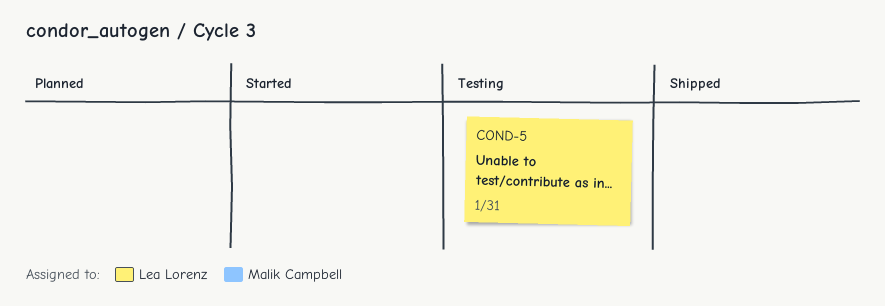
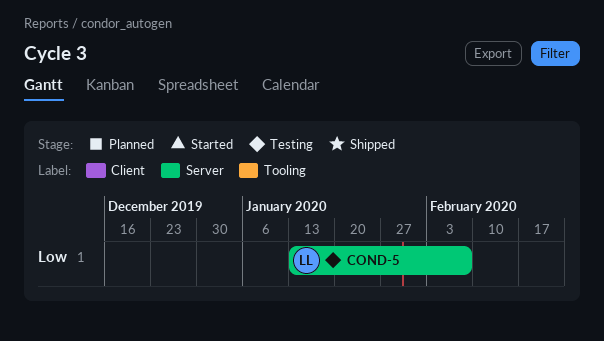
COND-5, due: Jan 31 -> Feb 7

